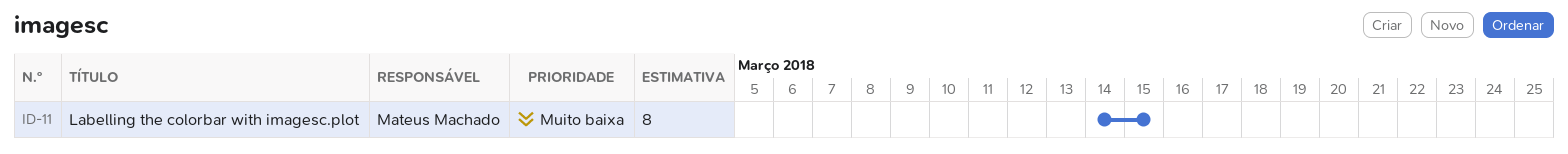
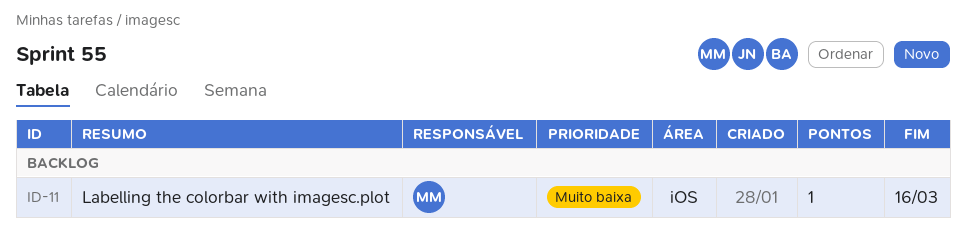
ID-11, estimate: 8 -> 1
ID-11, due: Mar 15 -> Mar 16

